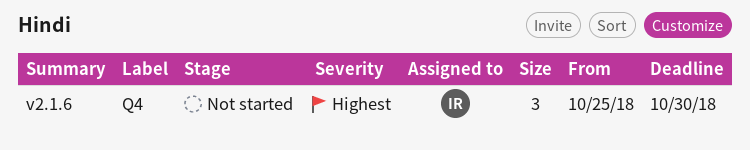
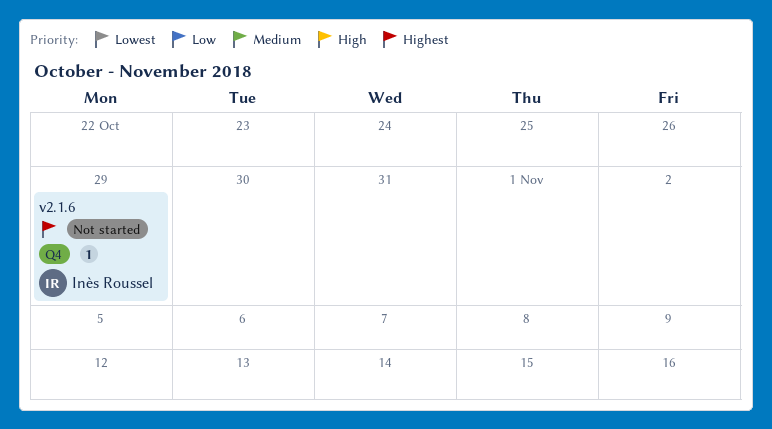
v2.1.6, estimate: 3 -> 1
v2.1.6, due: Oct 30 -> Oct 29

